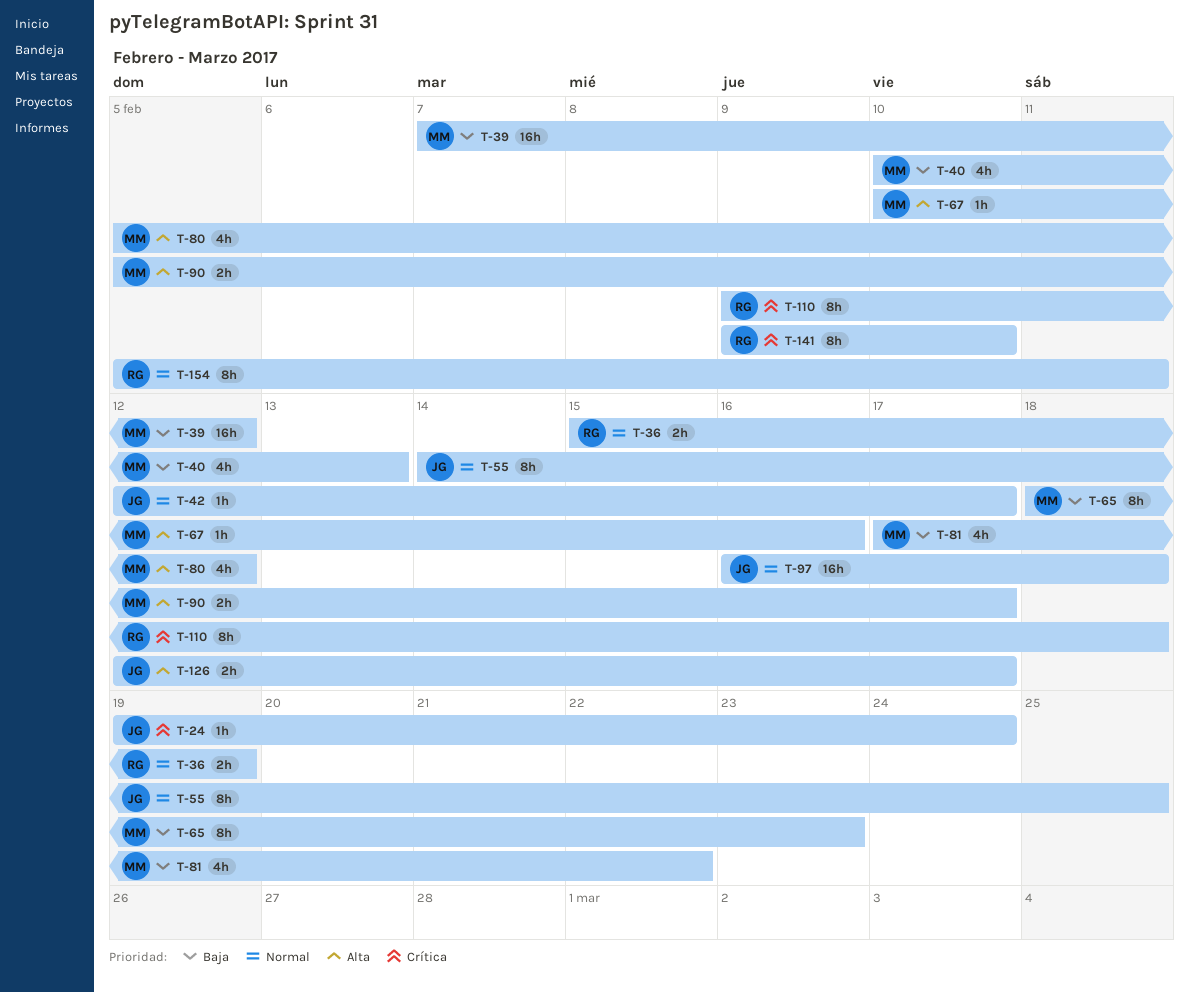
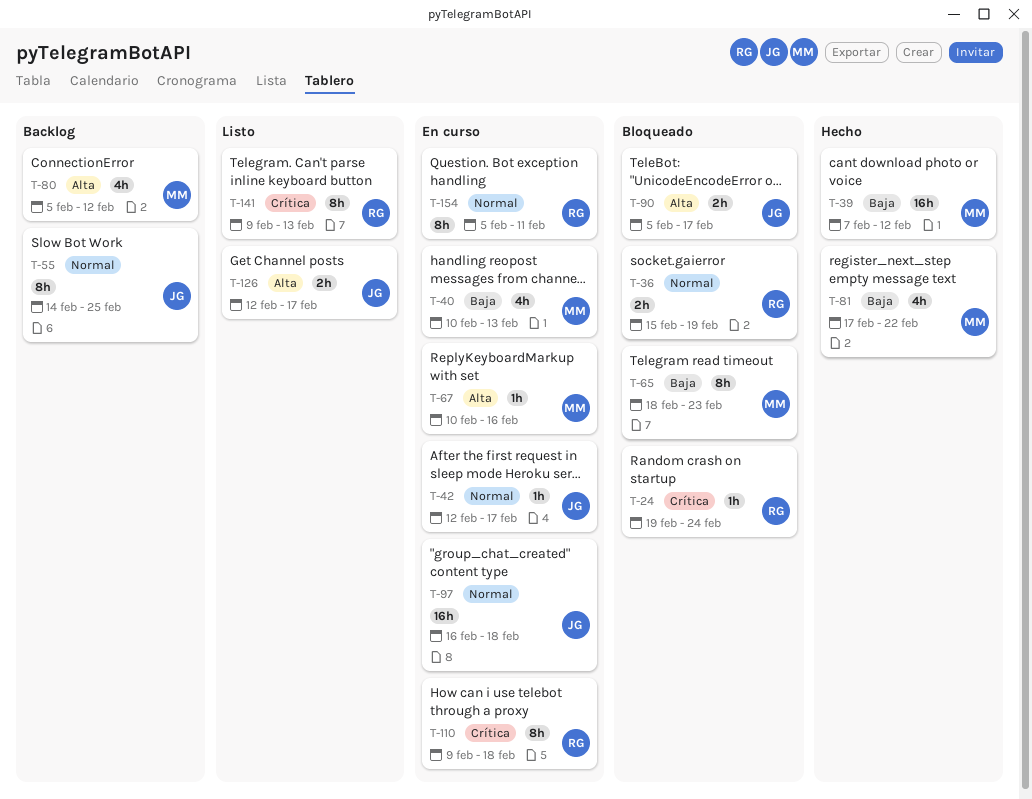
T-24, owner: JG -> RG
T-90, owner: MM -> JG
T-141, due: Feb 10 -> Feb 13

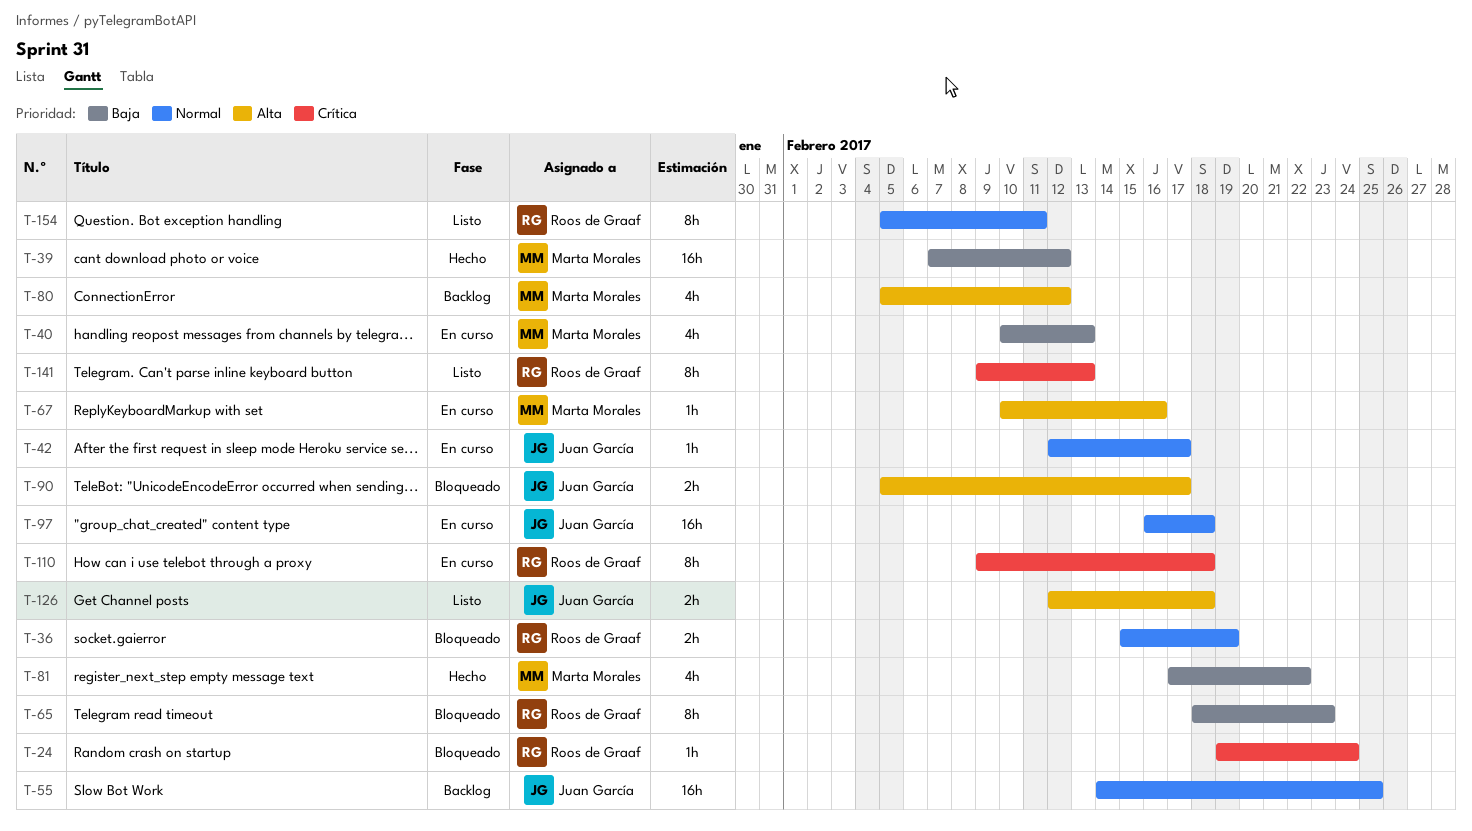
T-55, estimate: 8h -> 16h
T-65, owner: Marta Morales -> Roos de Graaf
T-126, due: Feb 17 -> Feb 18
T-154, status: En curso -> Listo

